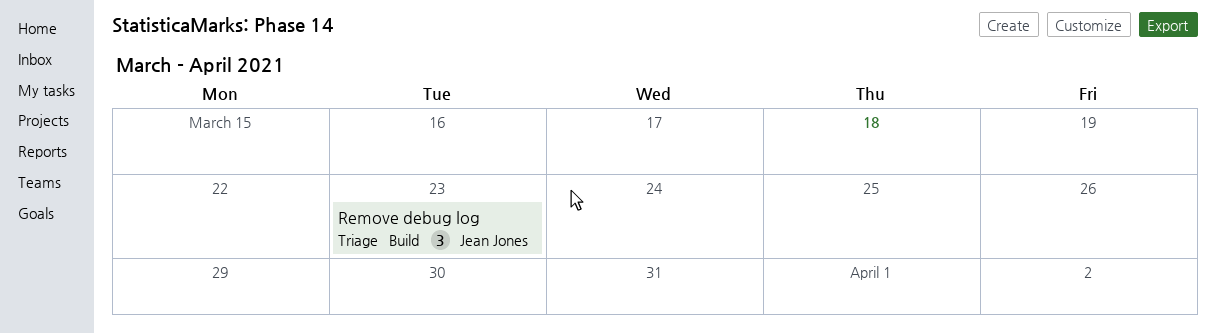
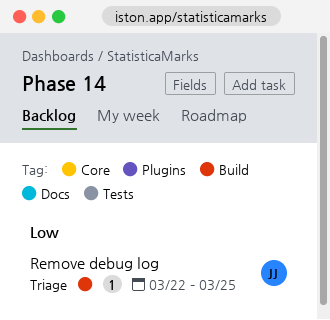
Remove debug log, estimate: 3 -> 1
Remove debug log, due: Mar 23 -> Mar 25

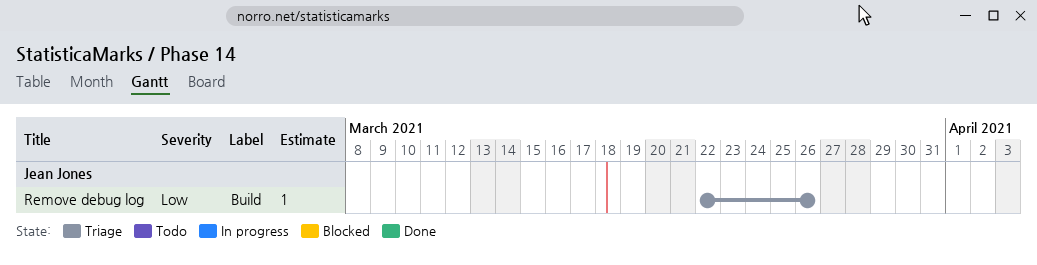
Remove debug log, due: Mar 25 -> Mar 26

